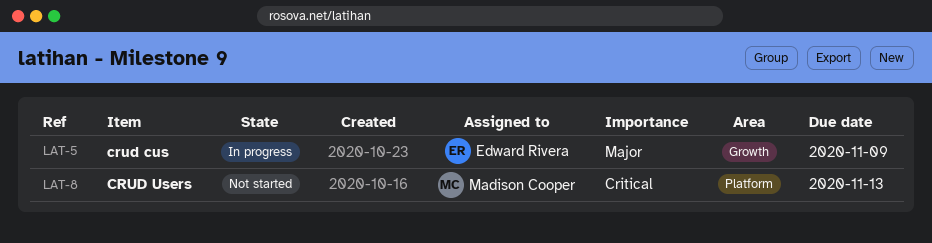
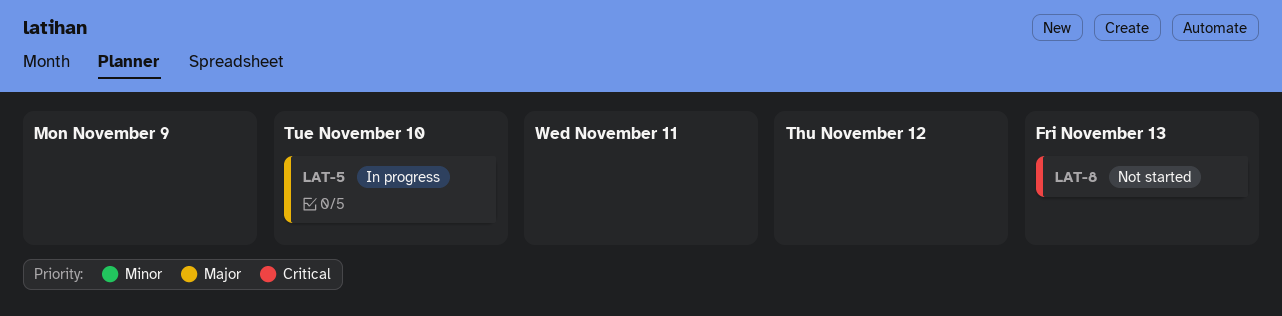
LAT-5, due: Nov 9 -> Nov 10

